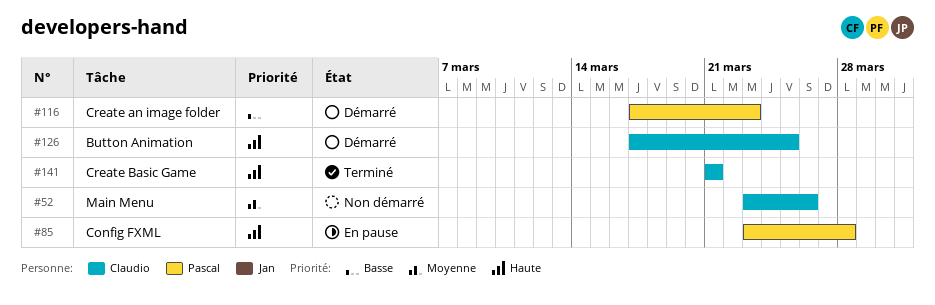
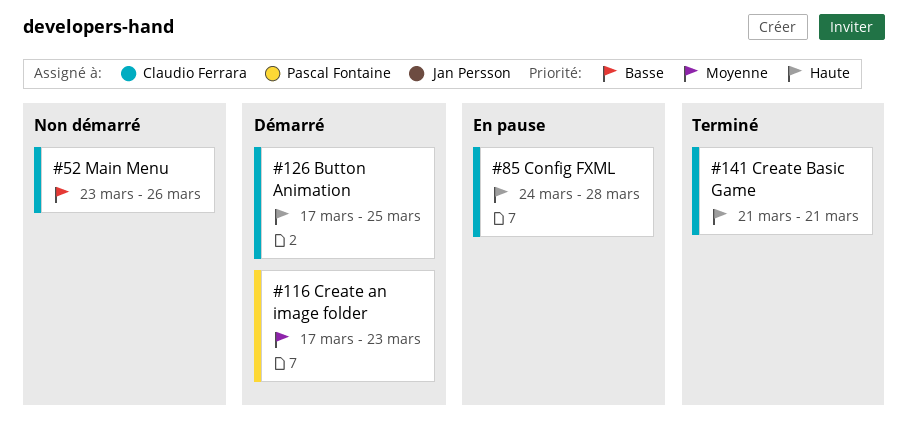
#52, priority: Moyenne -> Basse
#85, owner: Pascal Fontaine -> Claudio Ferrara
#85, start: Mar 23 -> Mar 24
#116, priority: Basse -> Moyenne

